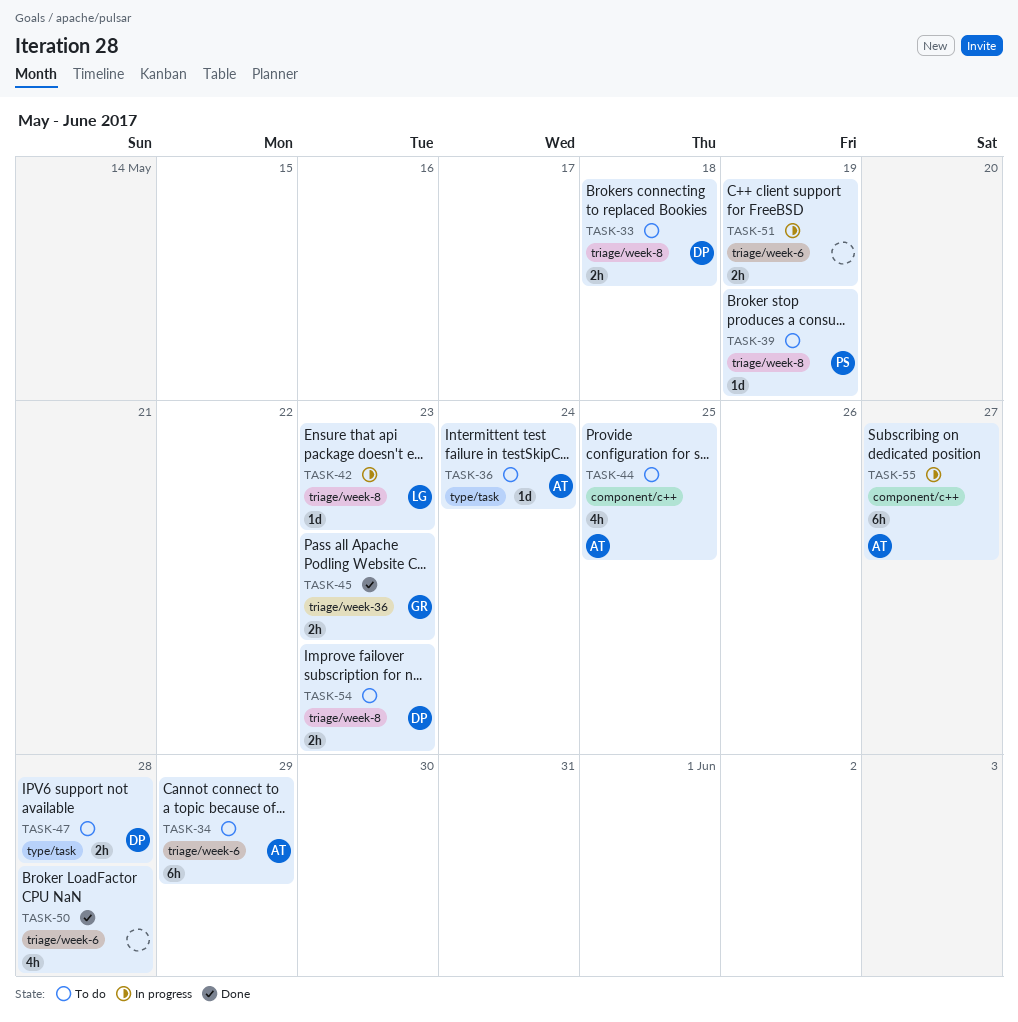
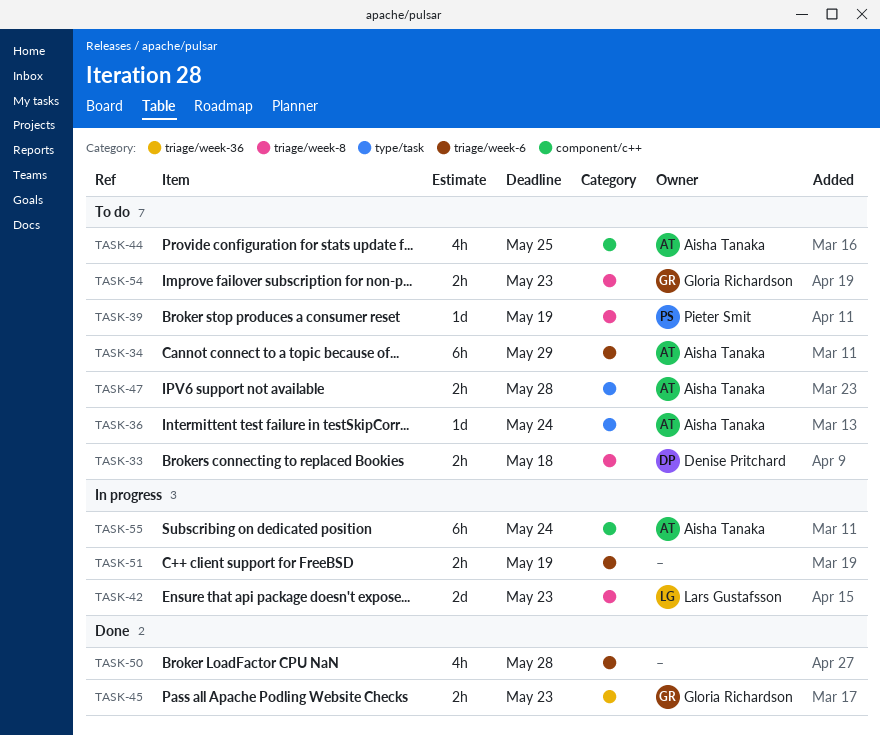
TASK-42, estimate: 1d -> 2d
TASK-47, owner: Denise Pritchard -> Aisha Tanaka
TASK-54, owner: Denise Pritchard -> Gloria Richardson
TASK-55, due: May 27 -> May 24

